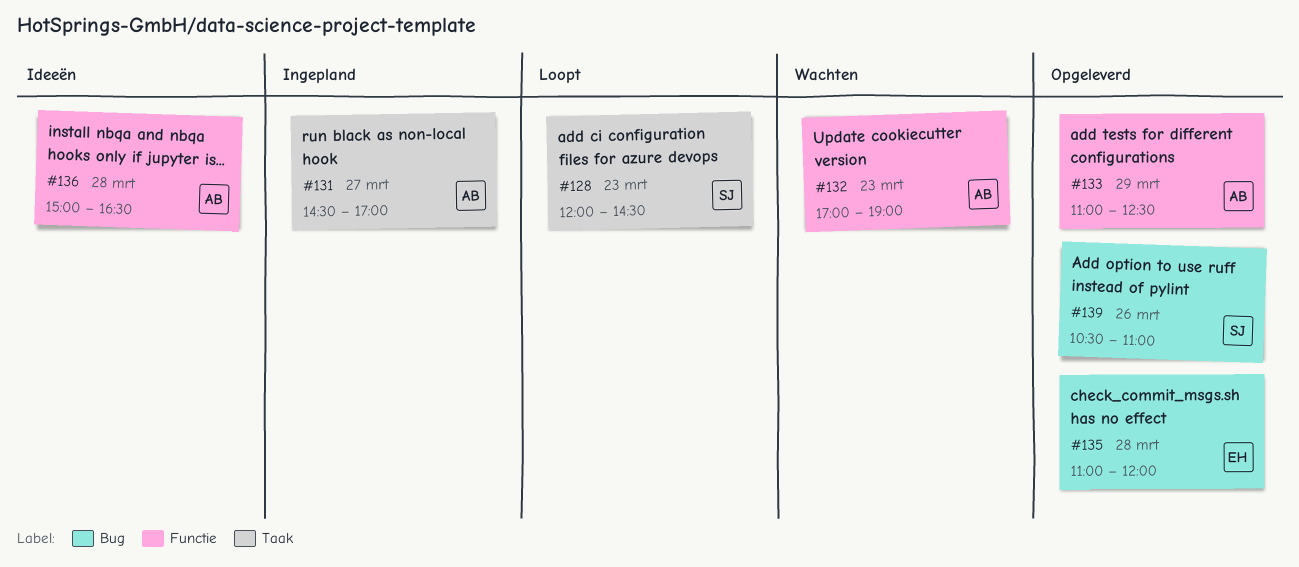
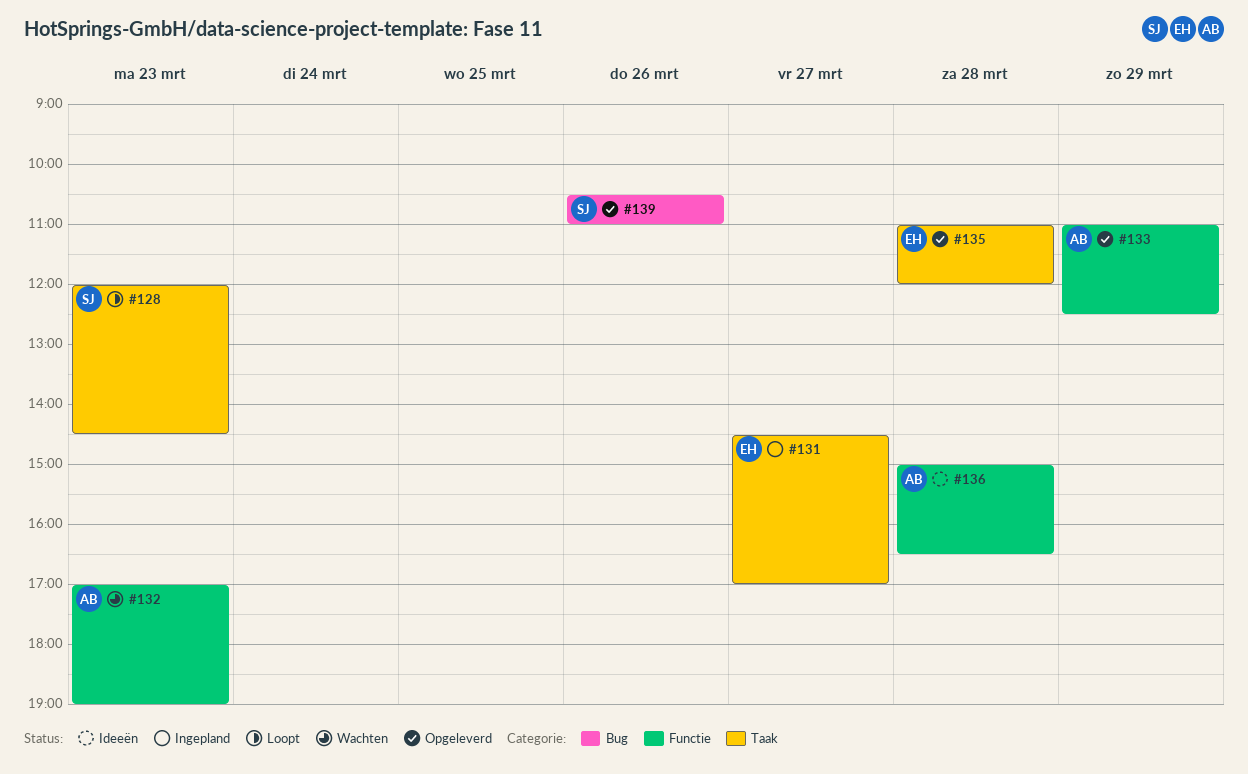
#131, owner: AB -> EH
#135, label: Bug -> Taak

